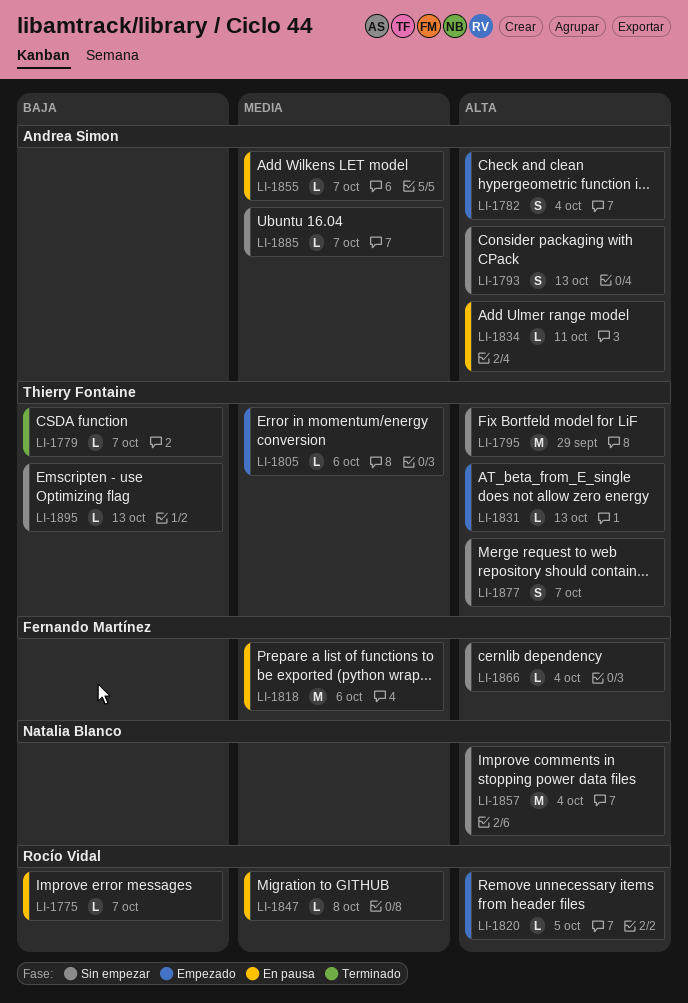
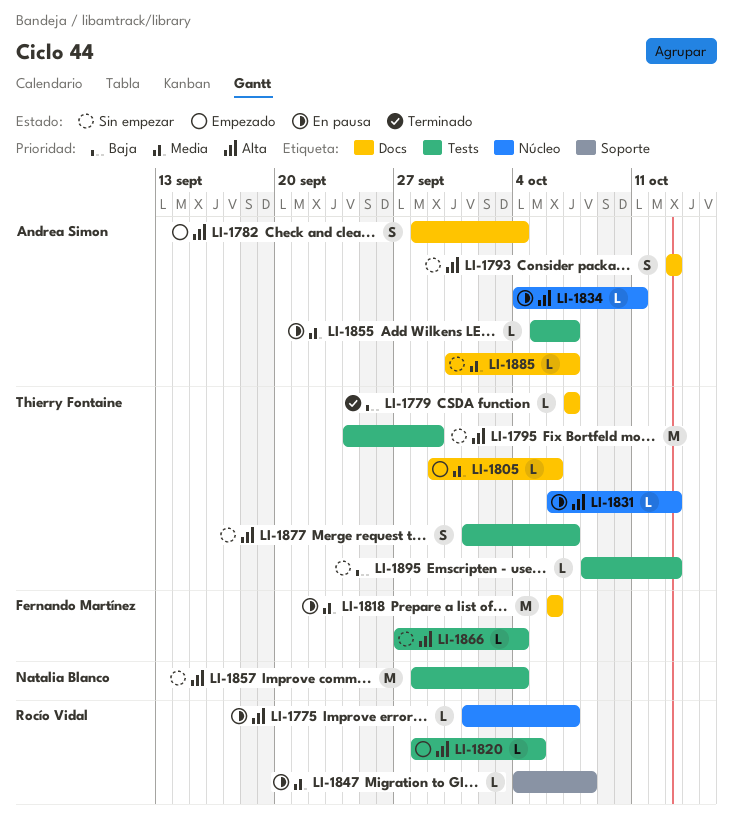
LI-1775, priority: Baja -> Alta
LI-1831, status: Empezado -> En pausa

